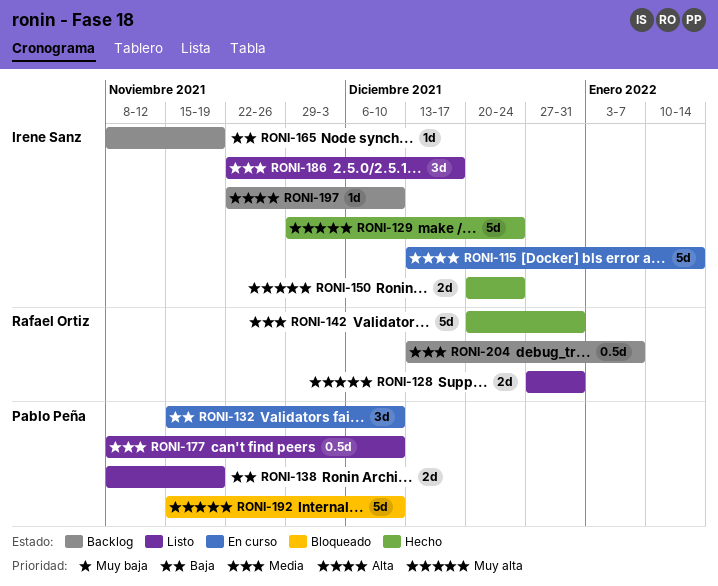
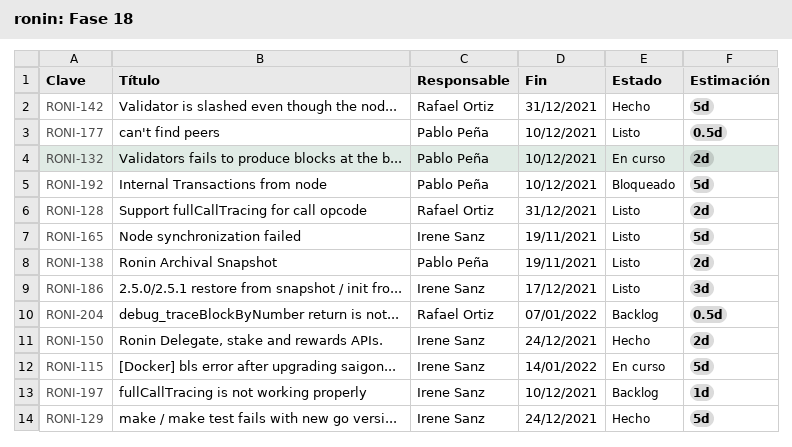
RONI-132, estimate: 3d -> 2d
RONI-165, status: Backlog -> Listo
RONI-165, estimate: 1d -> 5d

